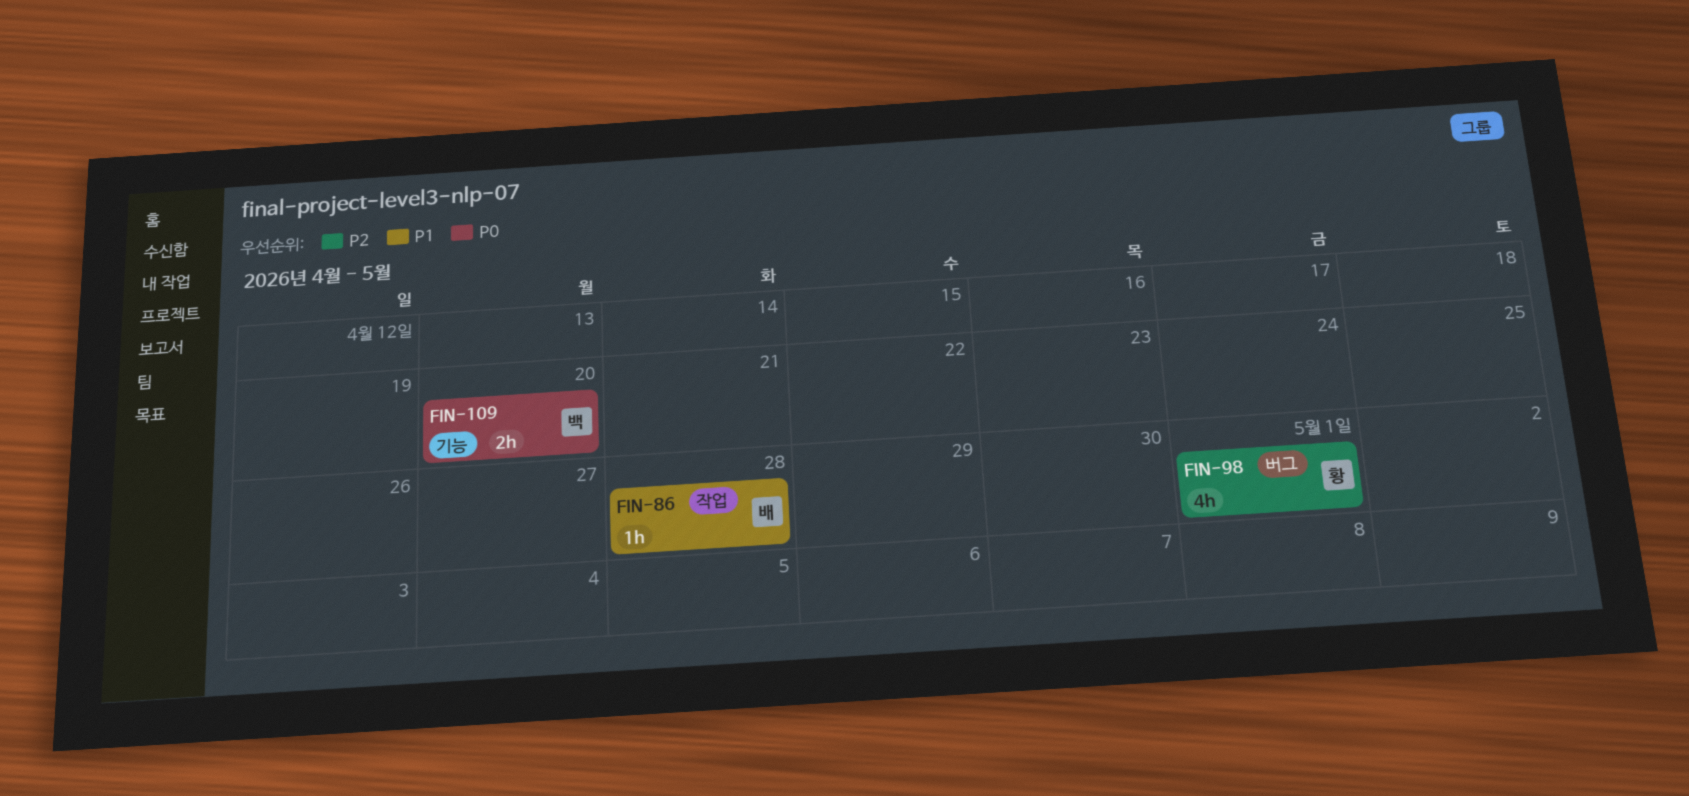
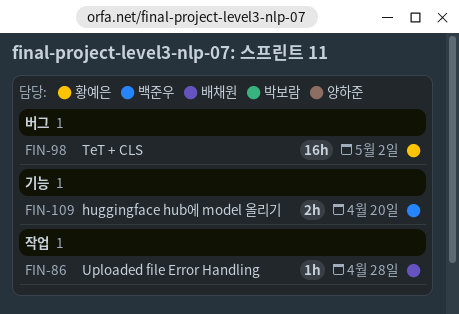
FIN-98, estimate: 4h -> 16h
FIN-98, due: May 1 -> May 2

